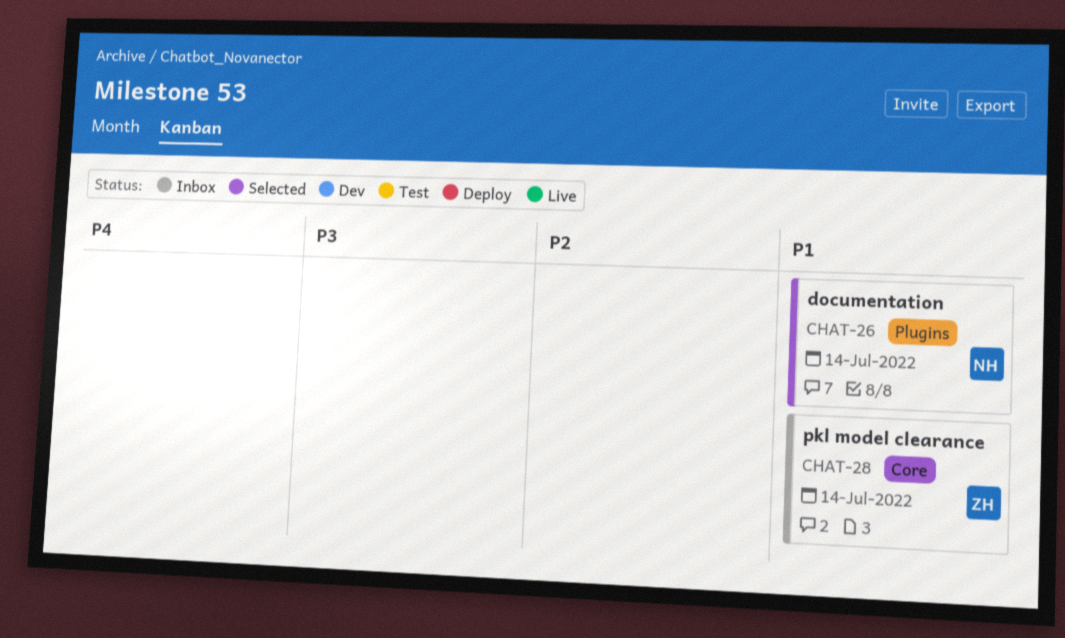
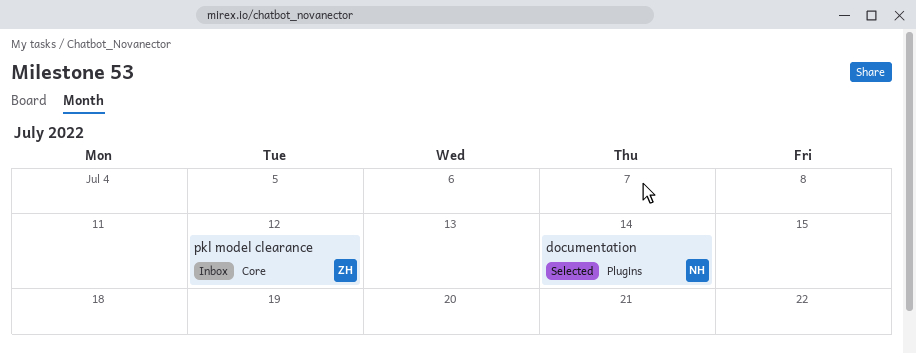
pkl model clearance, due: Jul 14 -> Jul 12

